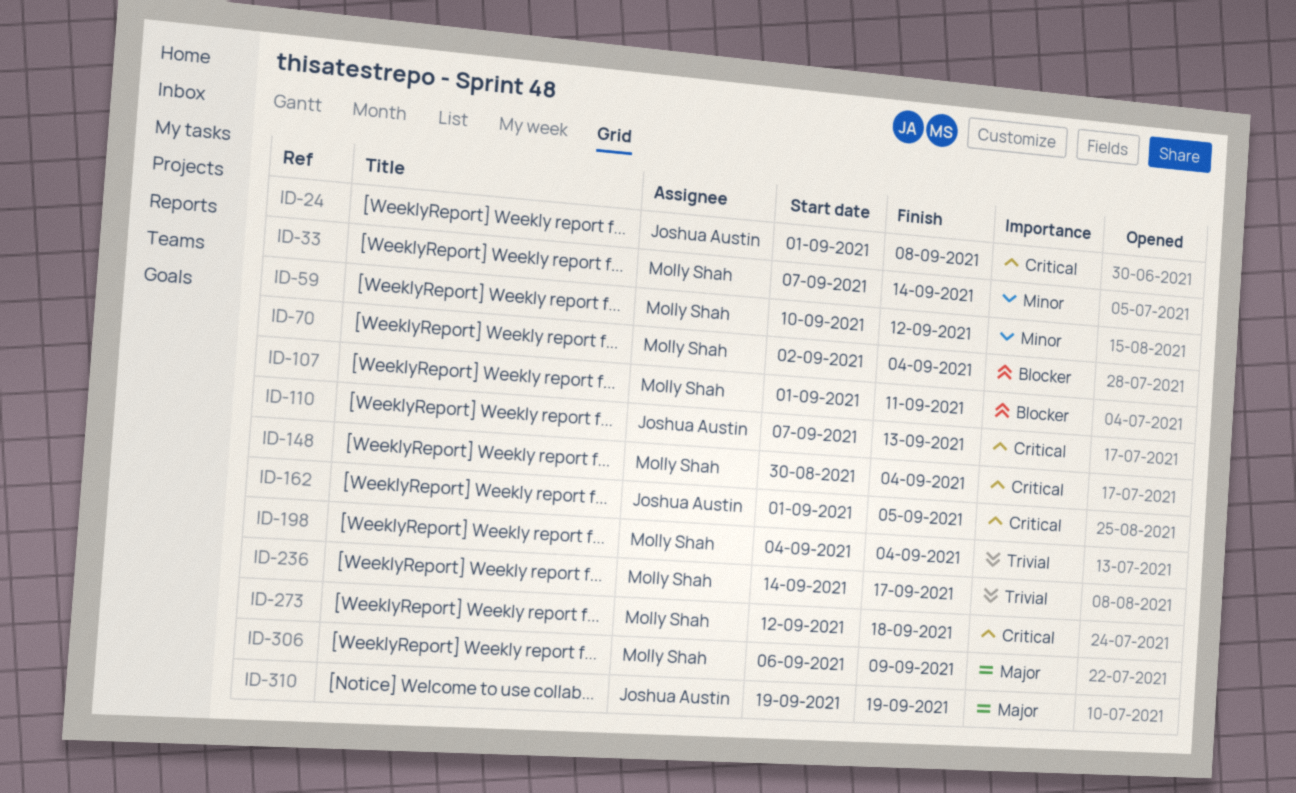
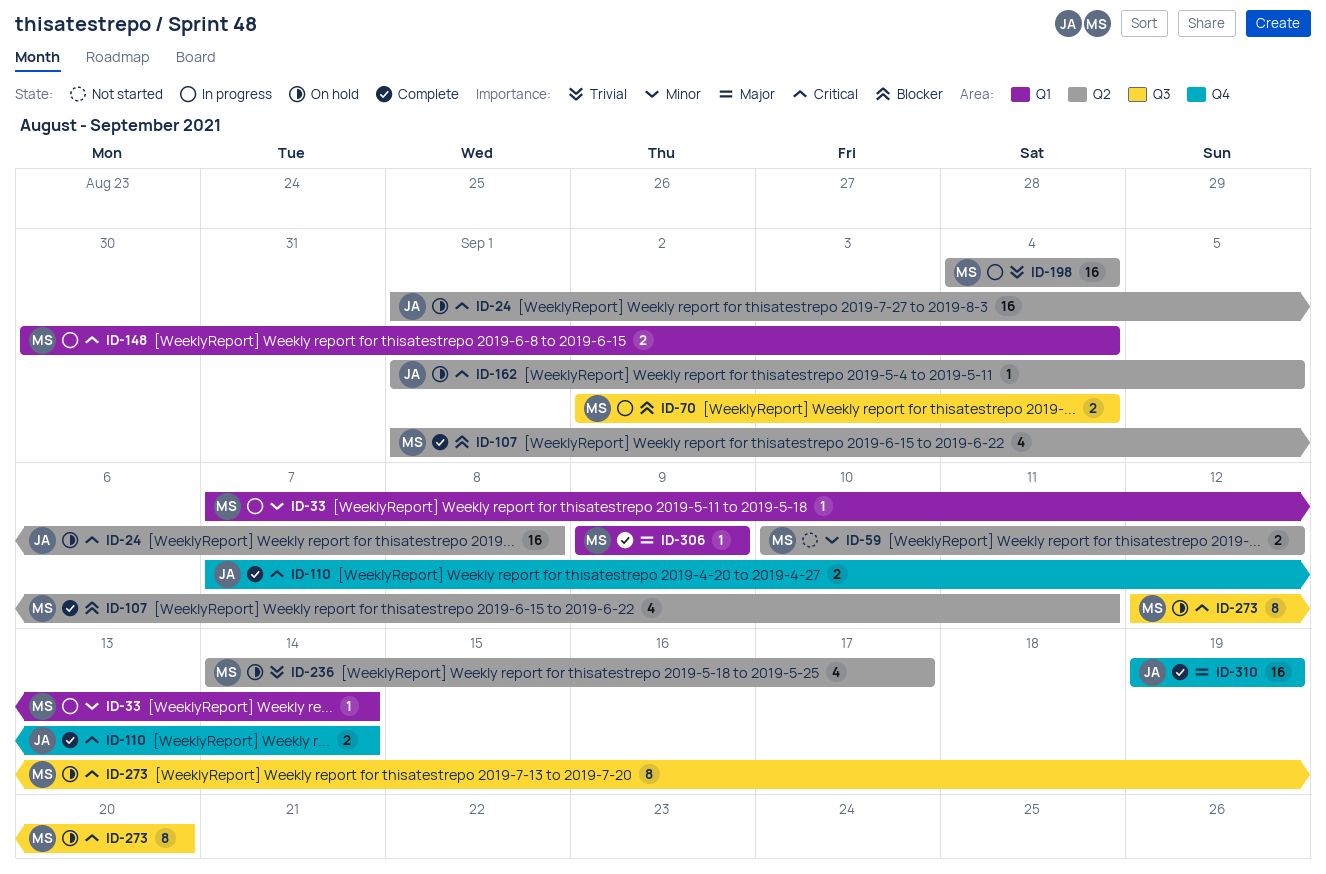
ID-110, due: Sep 13 -> Sep 14
ID-273, due: Sep 18 -> Sep 20
ID-306, start: Sep 6 -> Sep 9

